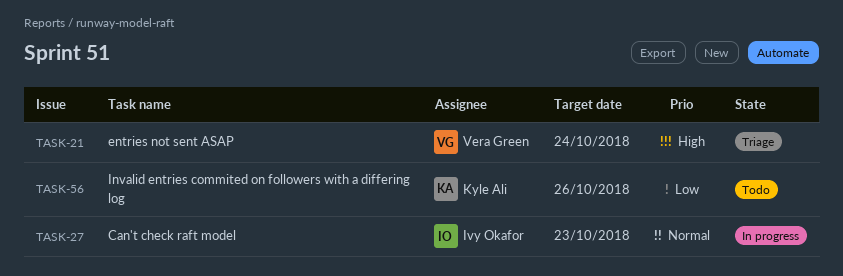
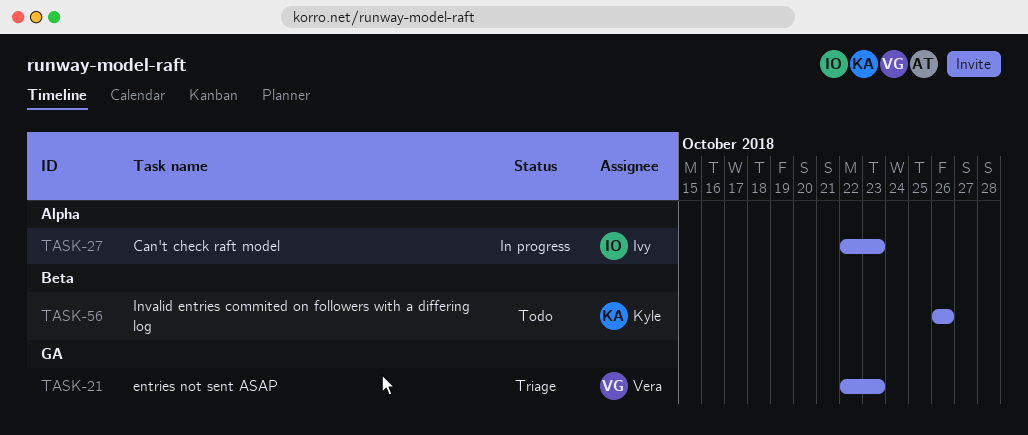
TASK-21, due: Oct 24 -> Oct 23

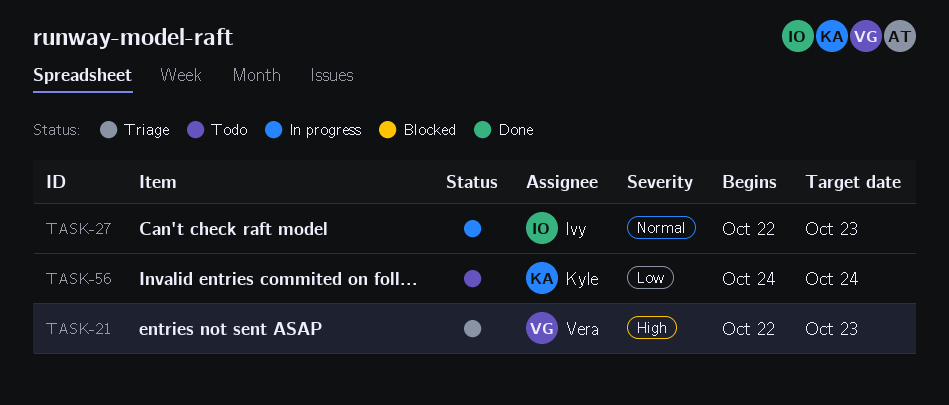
TASK-56, start: Oct 26 -> Oct 24
TASK-56, due: Oct 26 -> Oct 24

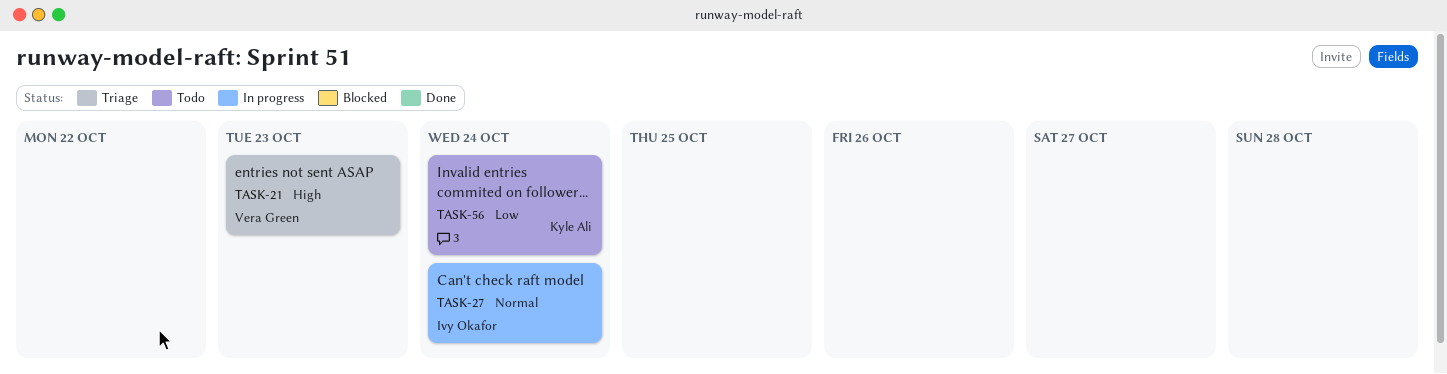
TASK-27, due: Oct 23 -> Oct 24

